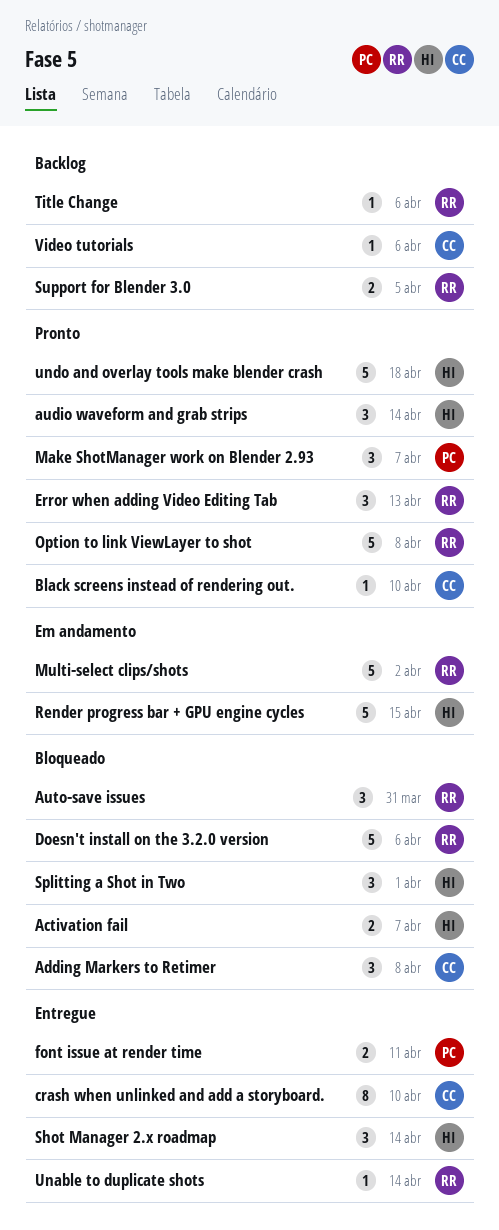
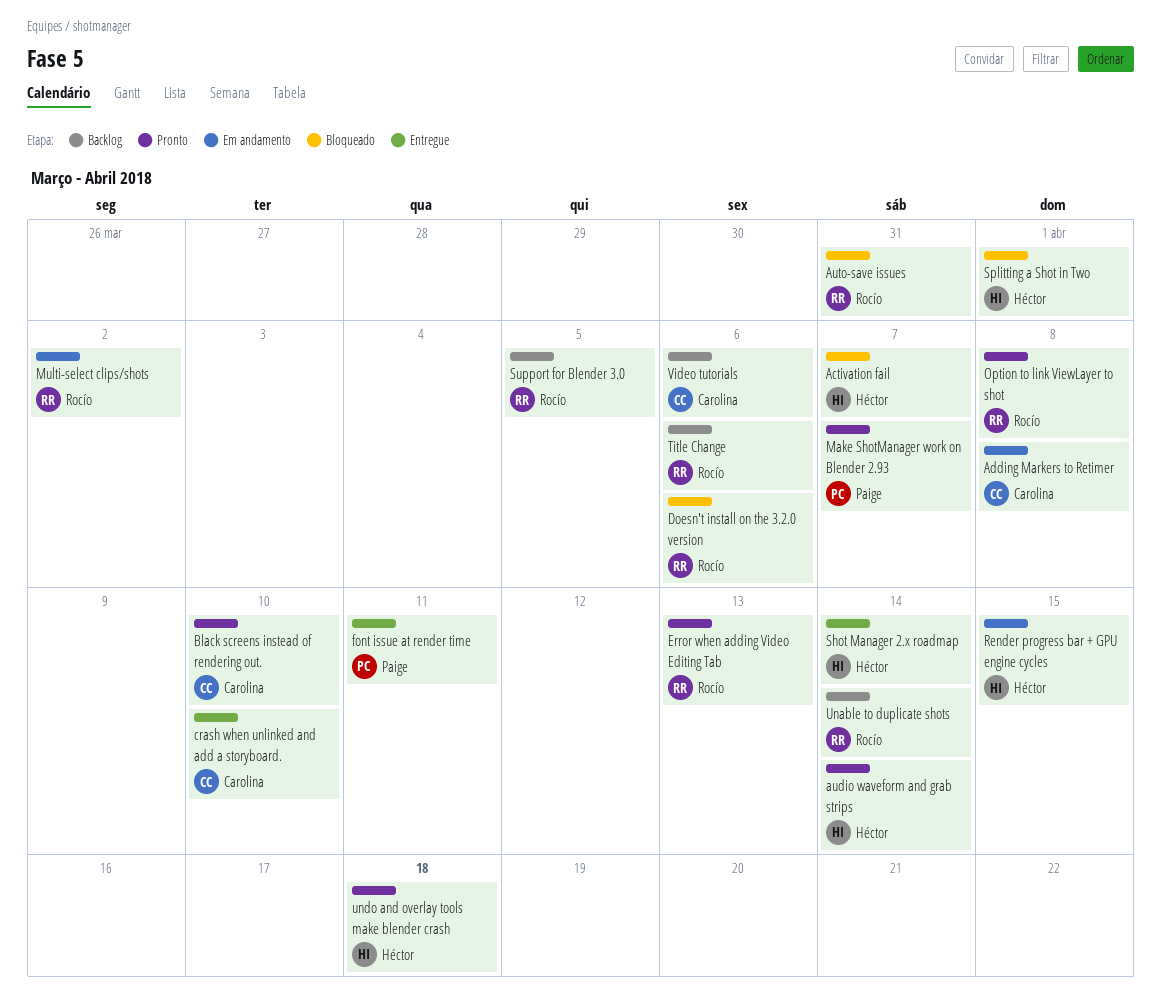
Adding Markers to Retimer, status: Bloqueado -> Em andamento
Unable to duplicate shots, status: Entregue -> Backlog

